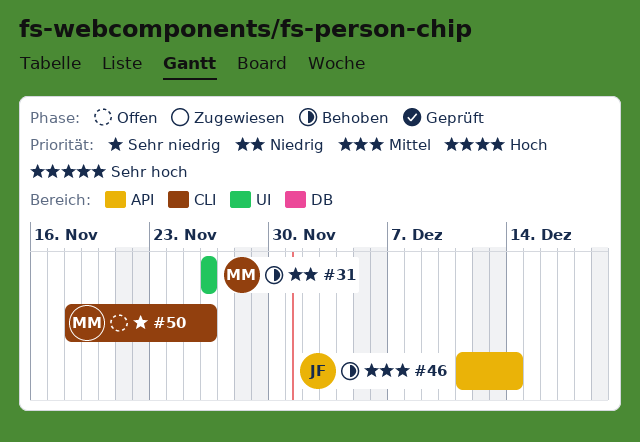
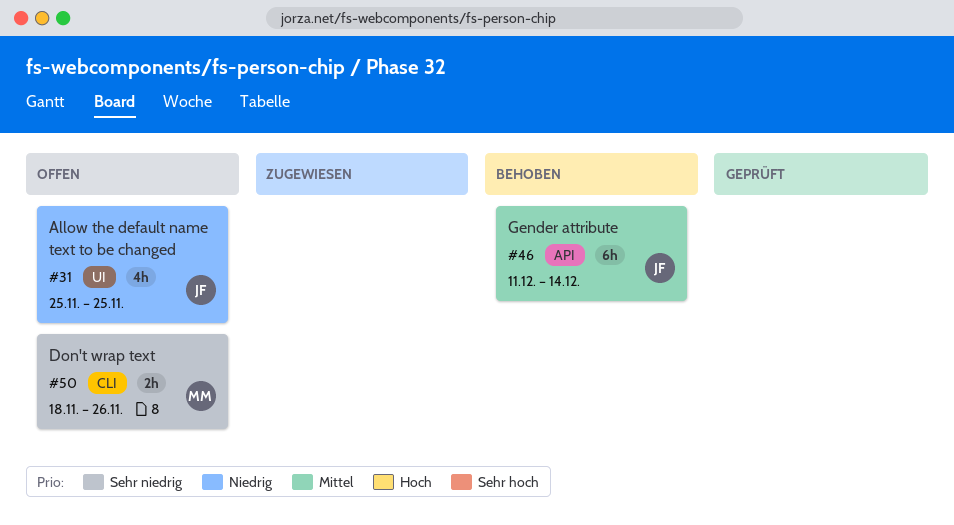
#31, status: Behoben -> Offen
#31, owner: MM -> JF
#31, start: Nov 26 -> Nov 25
#31, due: Nov 26 -> Nov 25

